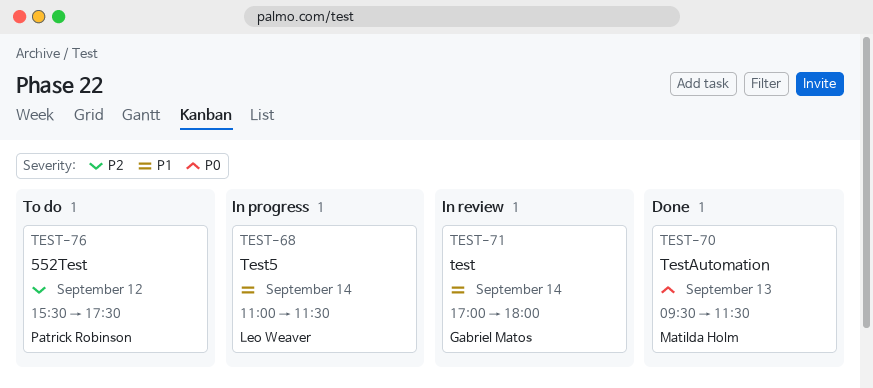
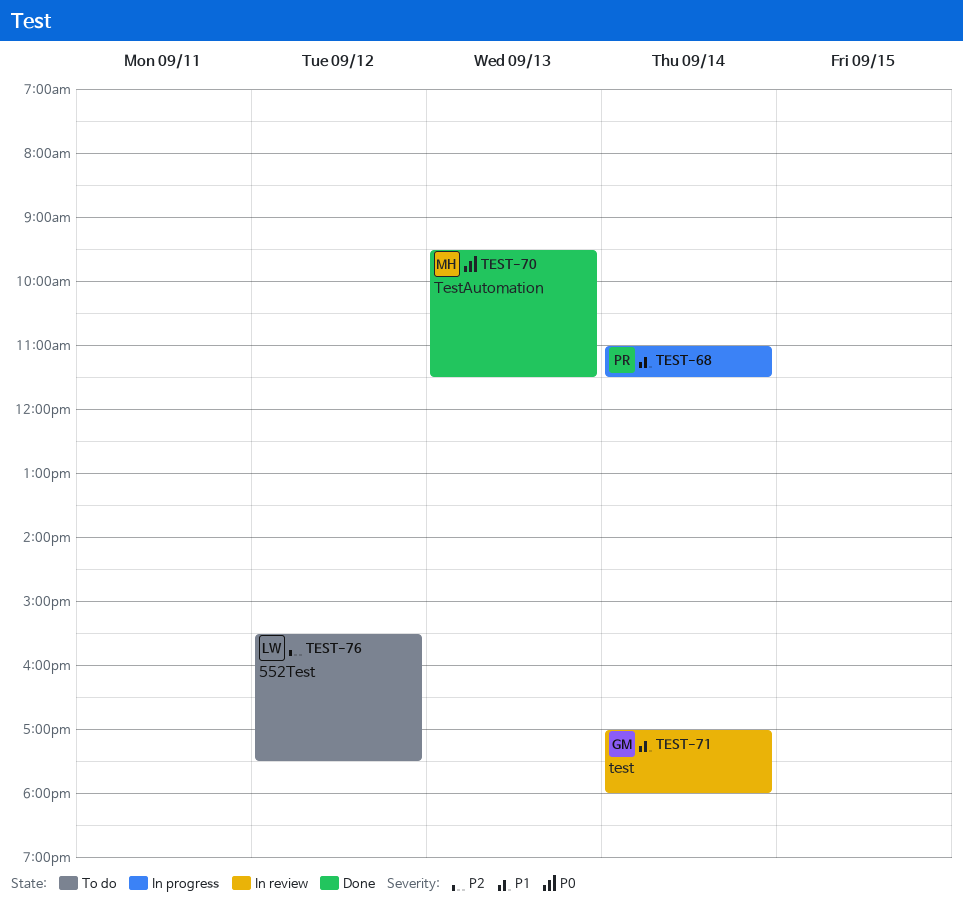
TEST-68, owner: Leo Weaver -> Patrick Robinson
TEST-76, owner: Patrick Robinson -> Leo Weaver

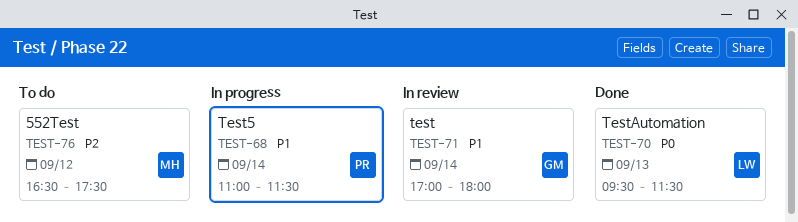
TEST-70, owner: MH -> LW
TEST-76, owner: LW -> MH
TEST-76, begins: 15:30 -> 16:30

